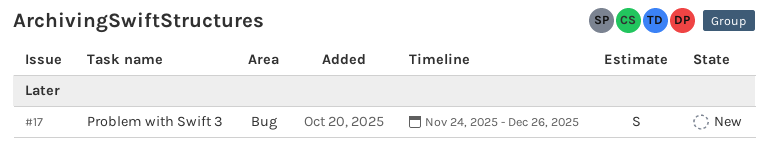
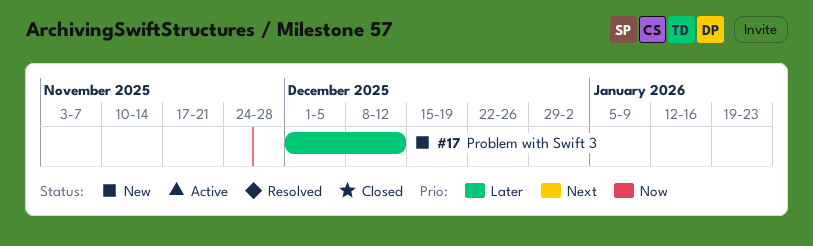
#17, start: Nov 24 -> Dec 1
#17, due: Dec 26 -> Dec 12

